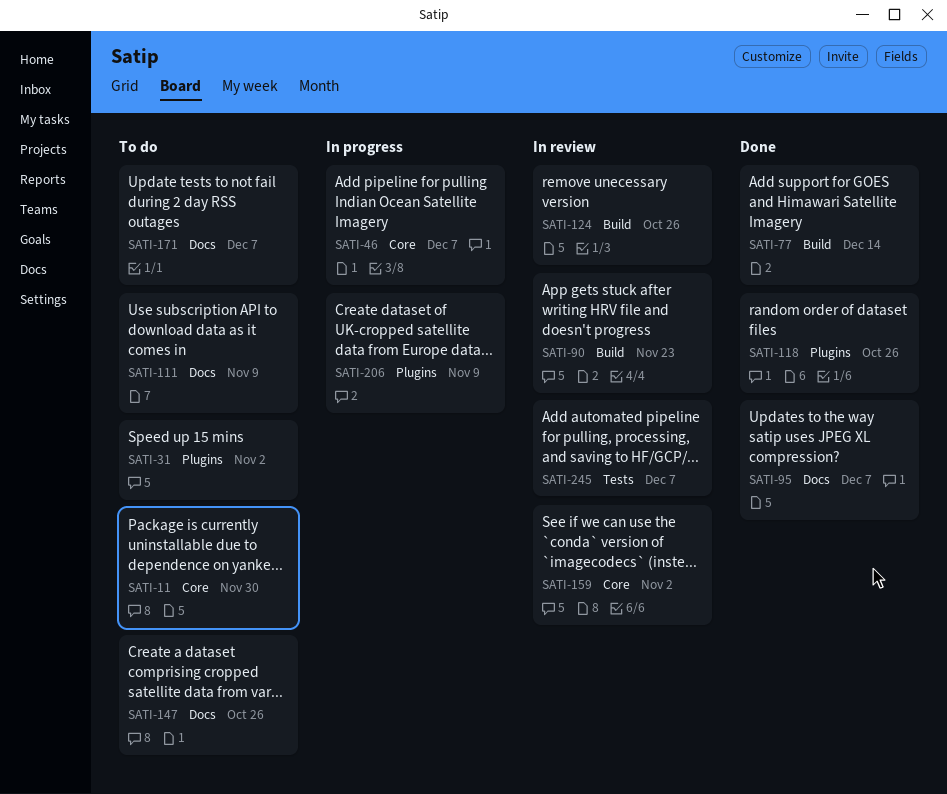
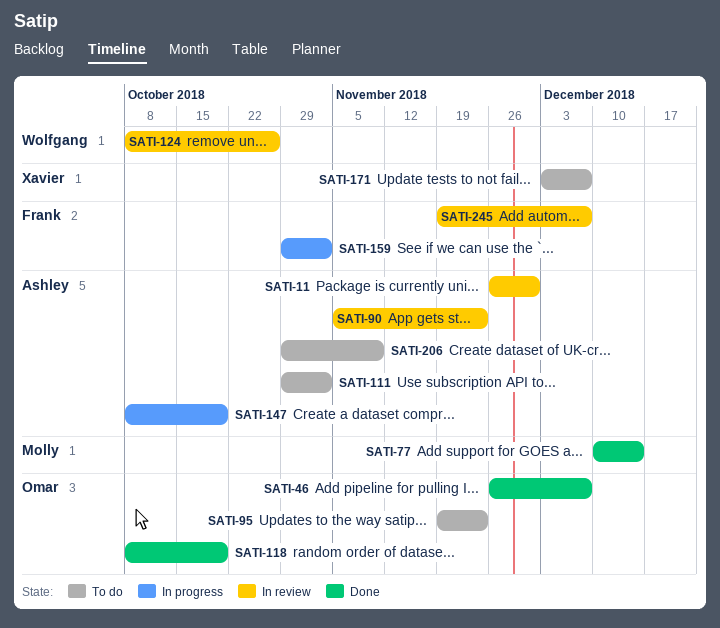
SATI-11, status: To do -> In review
SATI-31: present -> none
SATI-46, status: In progress -> Done
SATI-95, status: Done -> To do
SATI-95, due: Dec 7 -> Nov 23
SATI-111, due: Nov 9 -> Nov 2
SATI-118, due: Oct 26 -> Oct 19
SATI-147, status: To do -> In progress
SATI-147, due: Oct 26 -> Oct 19
SATI-159, status: In review -> In progress
SATI-206, status: In progress -> To do

